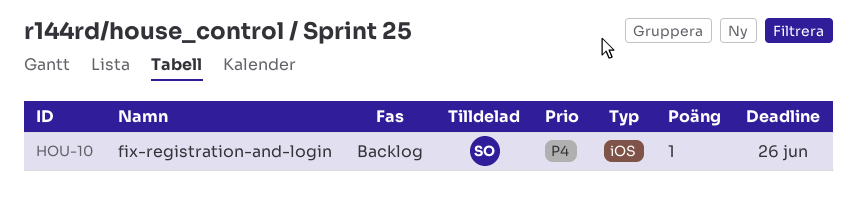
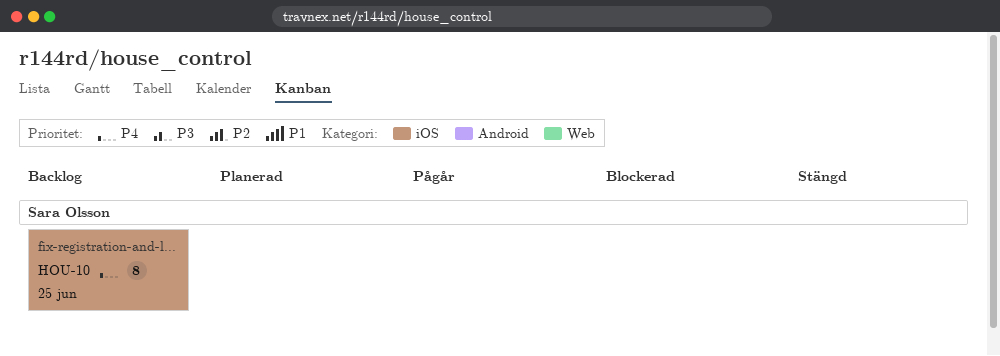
HOU-10, estimate: 1 -> 8
HOU-10, due: Jun 26 -> Jun 25

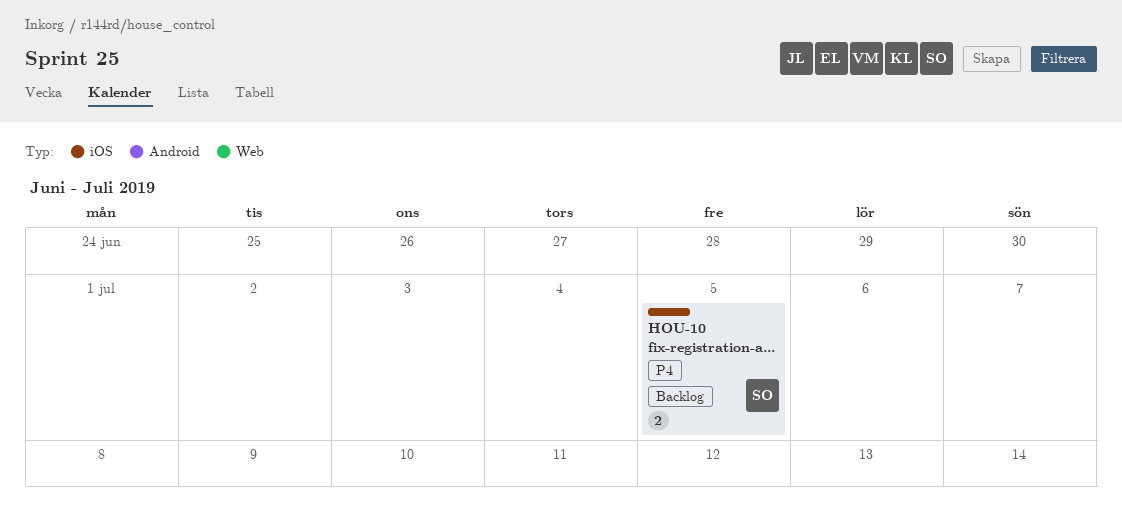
HOU-10, estimate: 8 -> 2
HOU-10, due: Jun 25 -> Jul 5

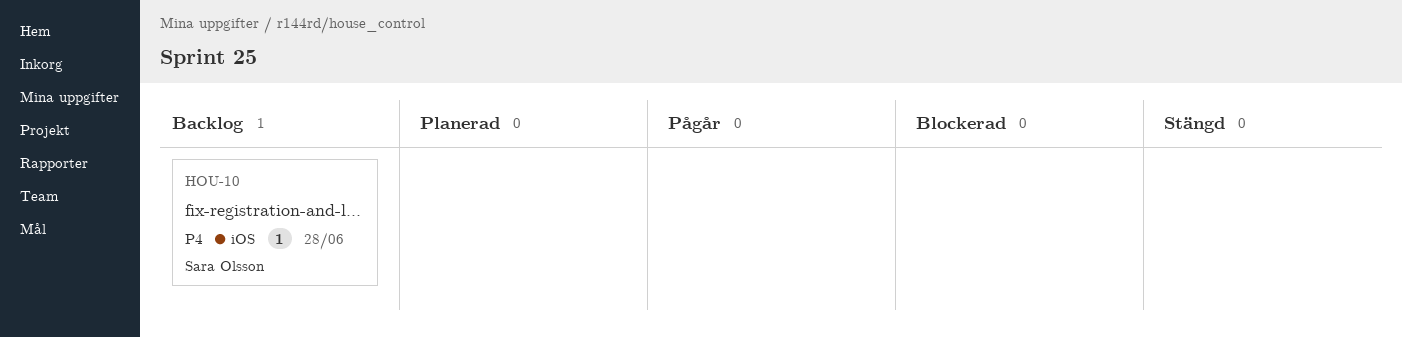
HOU-10, estimate: 2 -> 1
HOU-10, due: Jul 5 -> Jun 28

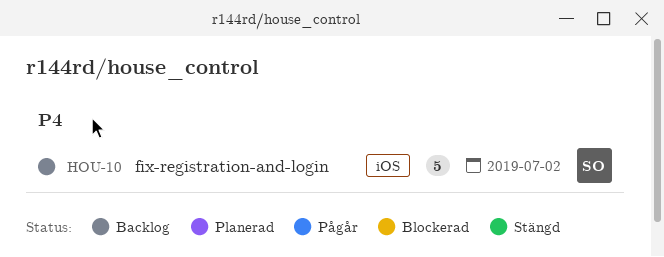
HOU-10, estimate: 1 -> 5
HOU-10, due: Jun 28 -> Jul 2

